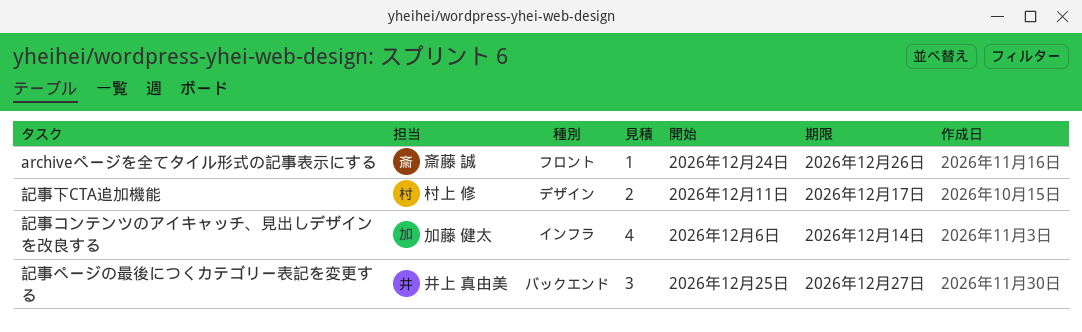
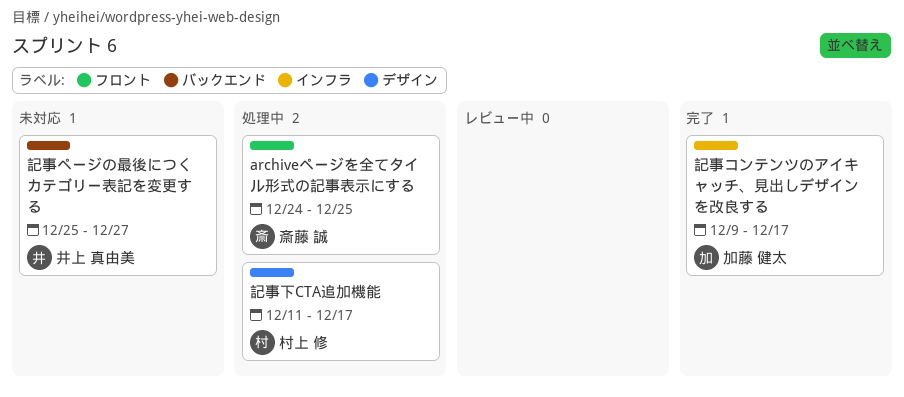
archiveページを全てタイル形式の記事表示にする, due: Dec 26 -> Dec 25
記事コンテンツのアイキャッチ、見出しデザインを改良する, start: Dec 6 -> Dec 9
記事コンテンツのアイキャッチ、見出しデザインを改良する, due: Dec 14 -> Dec 17

